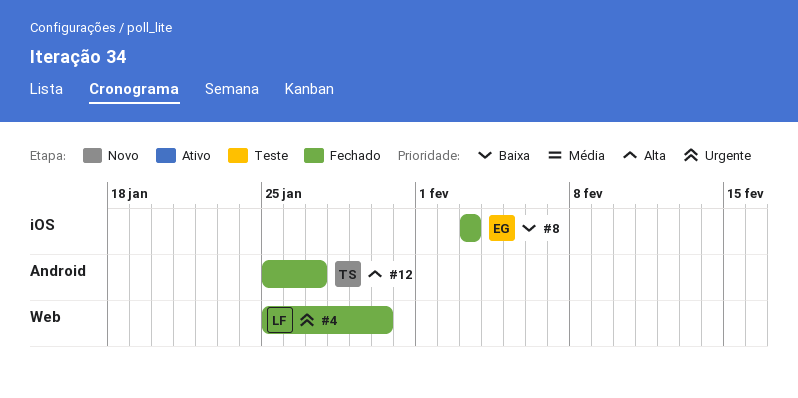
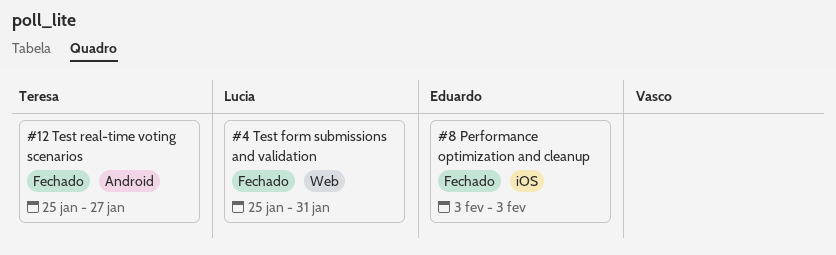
#4, due: Jan 30 -> Jan 31

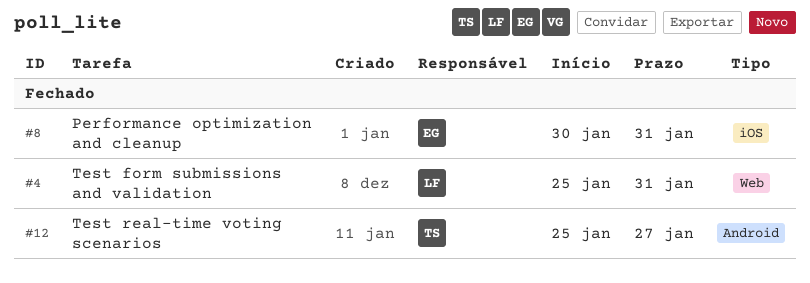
#8, start: Feb 3 -> Jan 30
#8, due: Feb 3 -> Jan 31

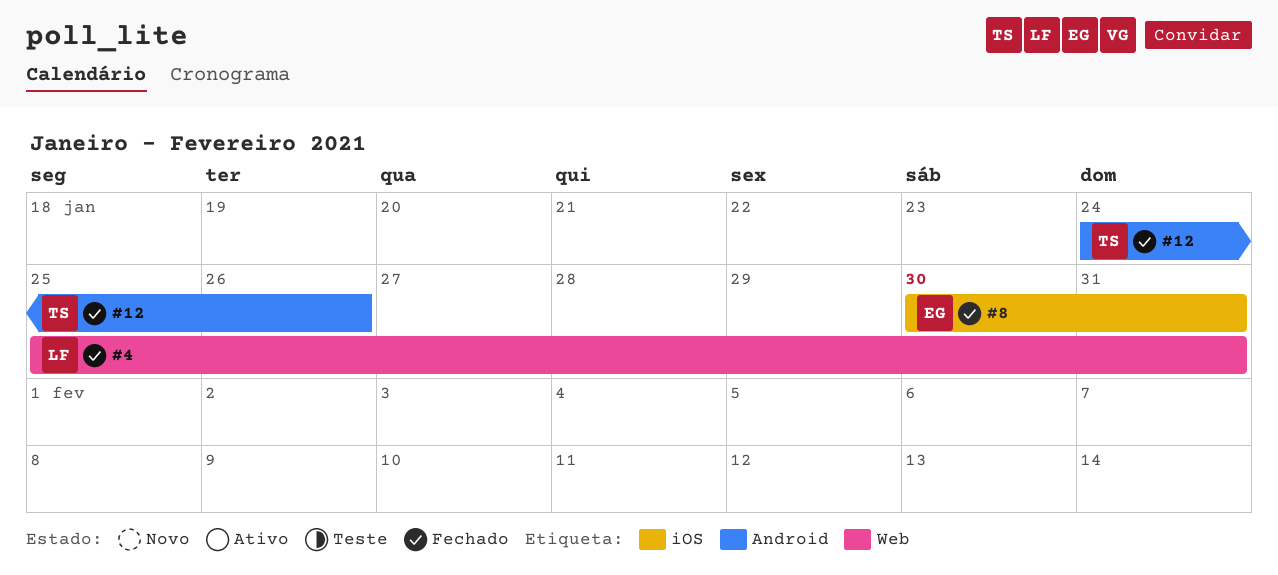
#12, start: Jan 25 -> Jan 24
#12, due: Jan 27 -> Jan 26

